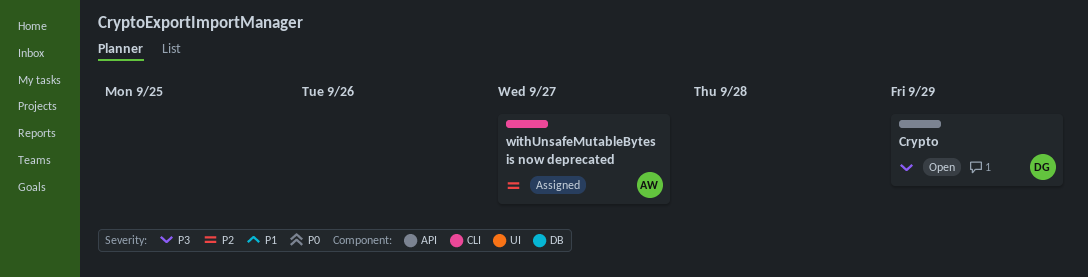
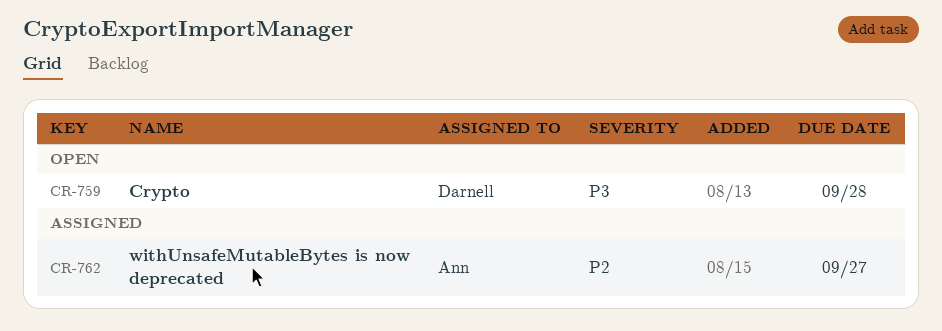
Crypto, due: Sep 29 -> Sep 28

